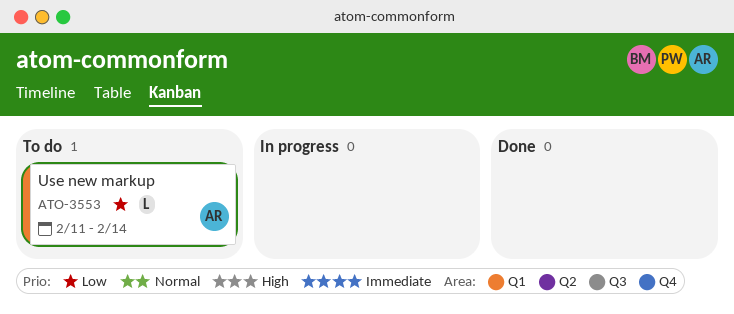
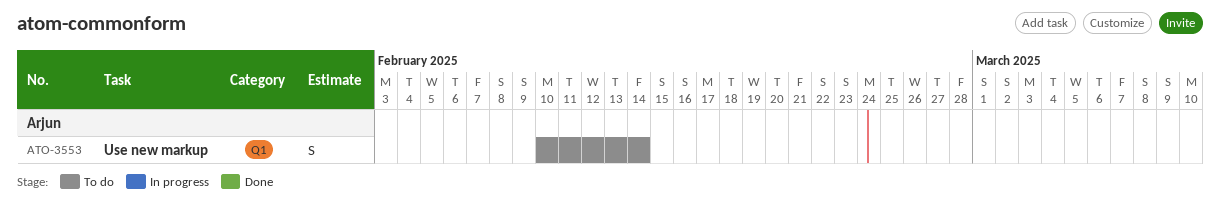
ATO-3553, estimate: L -> S
ATO-3553, start: Feb 11 -> Feb 10

